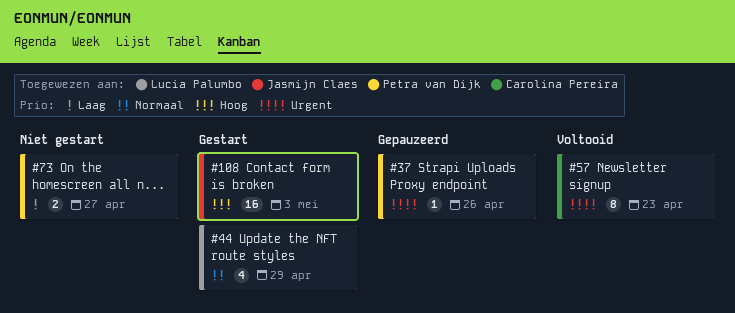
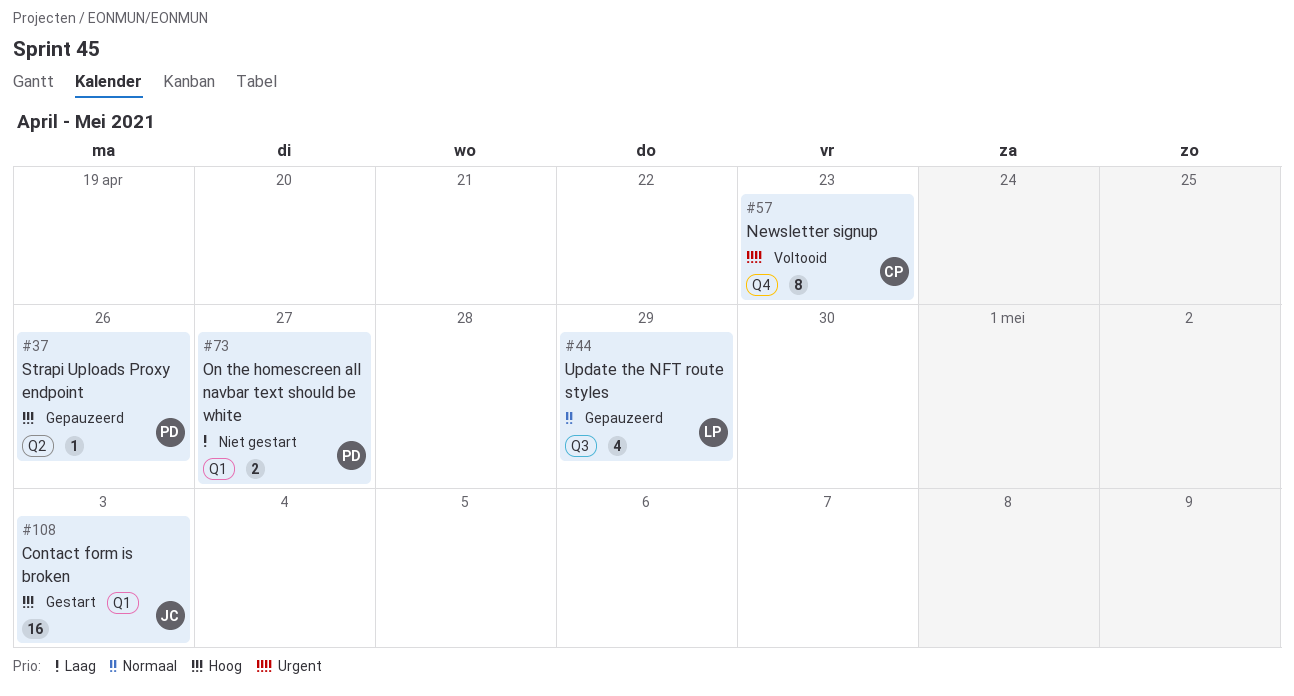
#37, priority: Urgent -> Hoog
#44, status: Gestart -> Gepauzeerd

